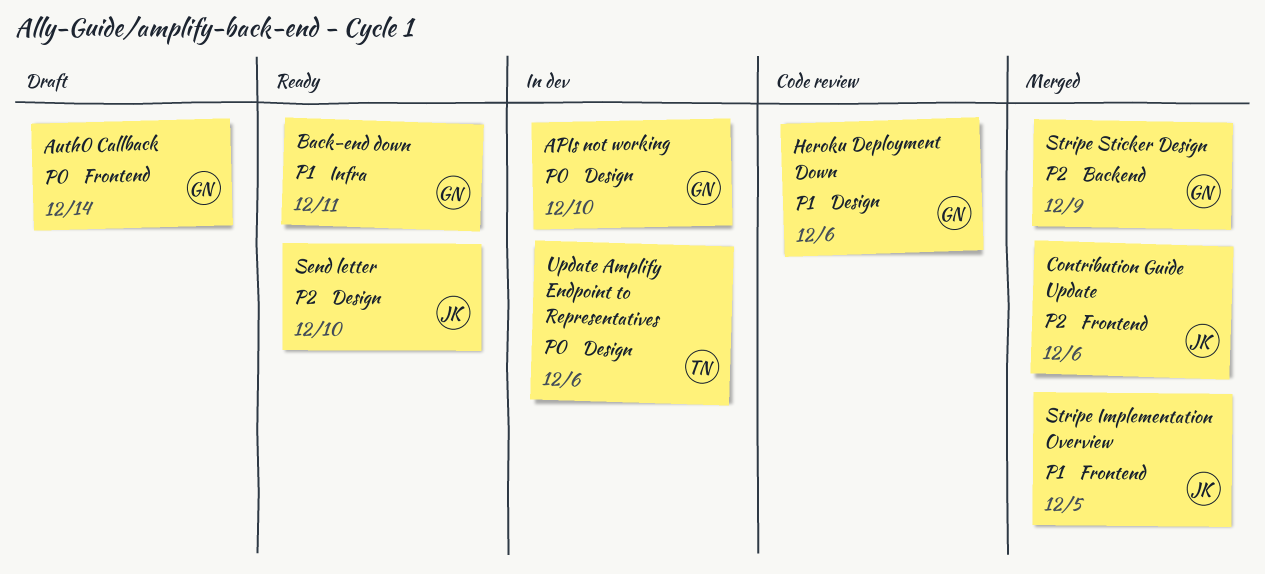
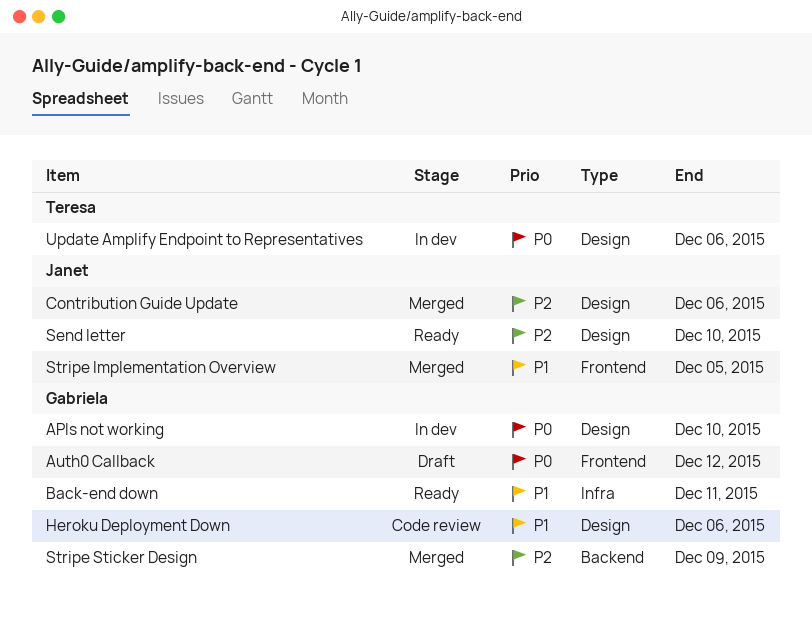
Auth0 Callback, due: Dec 14 -> Dec 12
Contribution Guide Update, label: Frontend -> Design

